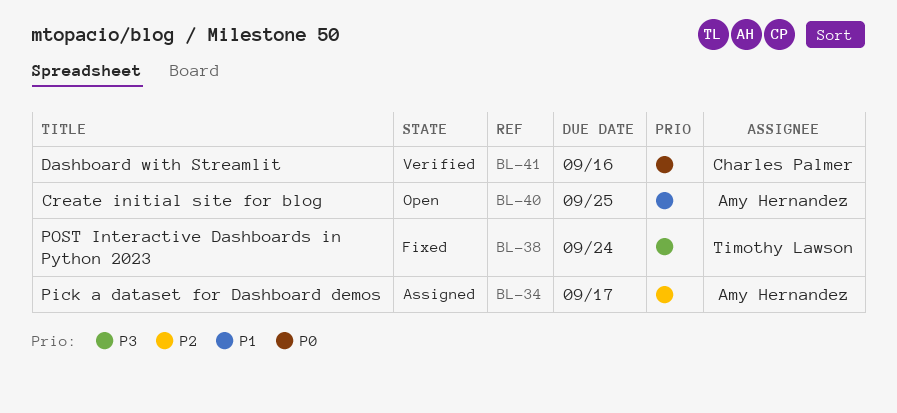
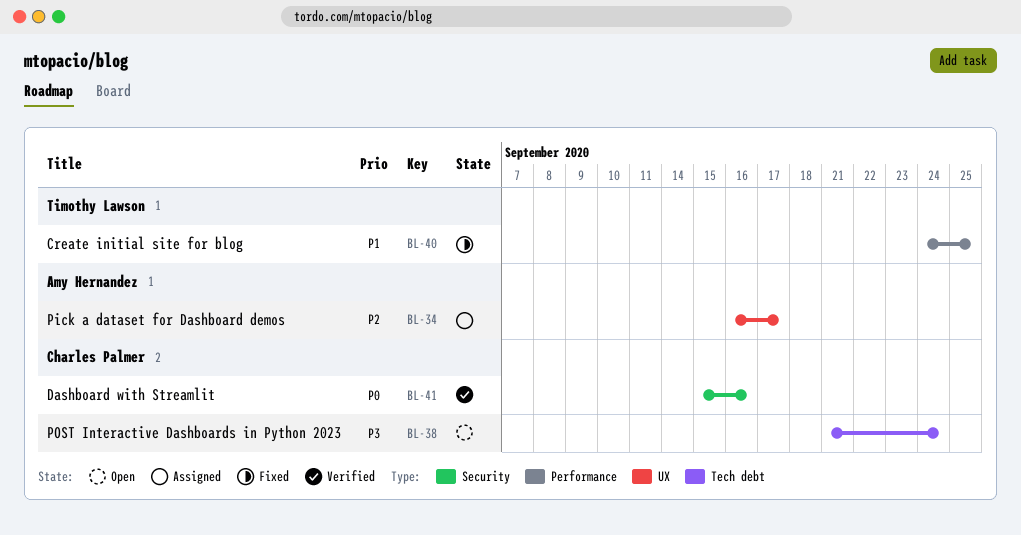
BL-38, status: Fixed -> Open
BL-38, owner: Timothy Lawson -> Charles Palmer
BL-40, status: Open -> Fixed
BL-40, owner: Amy Hernandez -> Timothy Lawson

